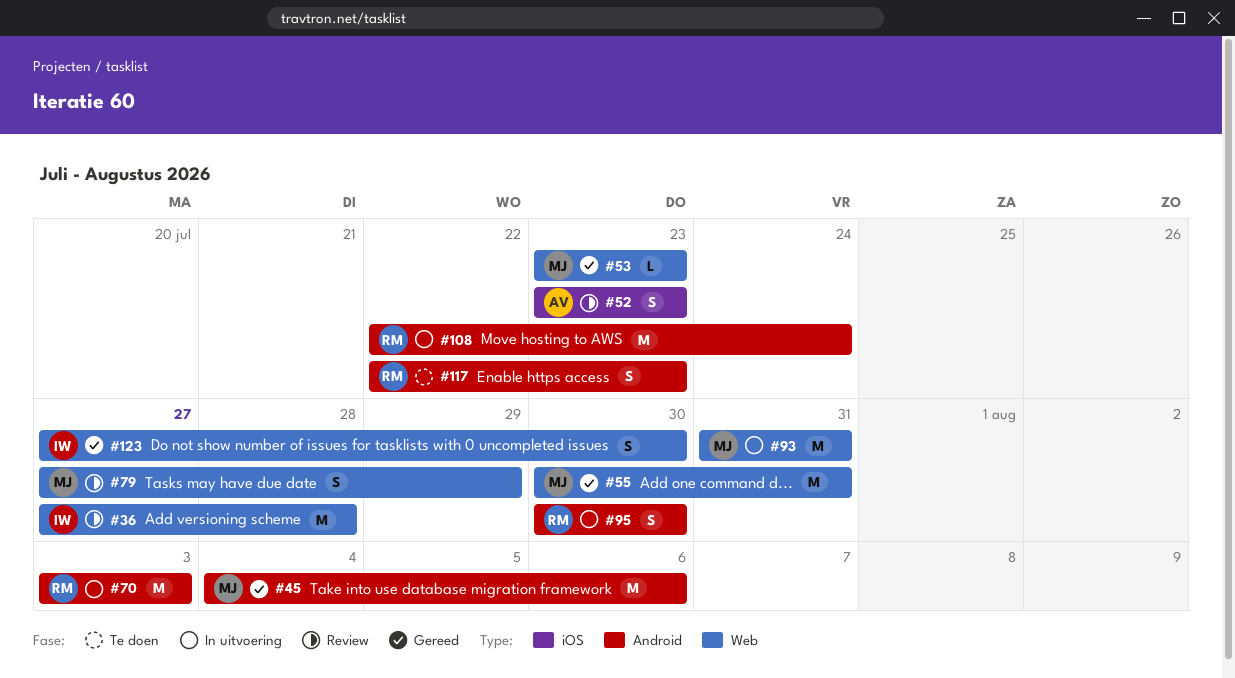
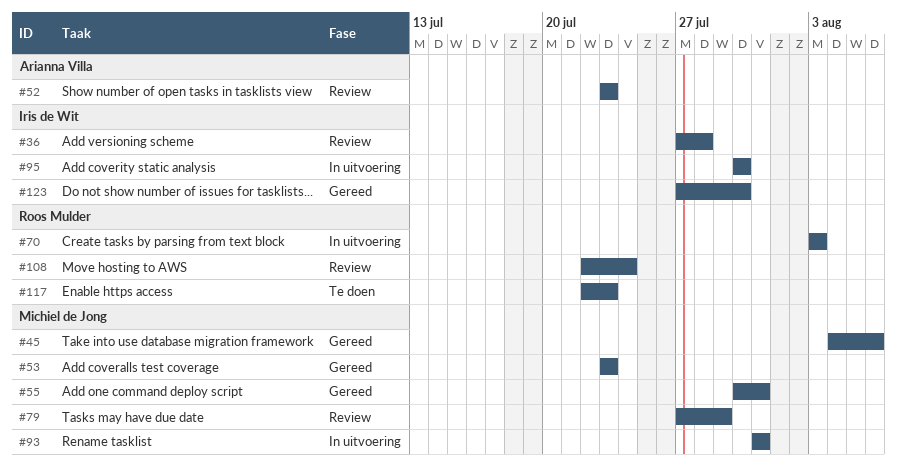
#95, owner: Roos Mulder -> Iris de Wit
#108, status: In uitvoering -> Review

